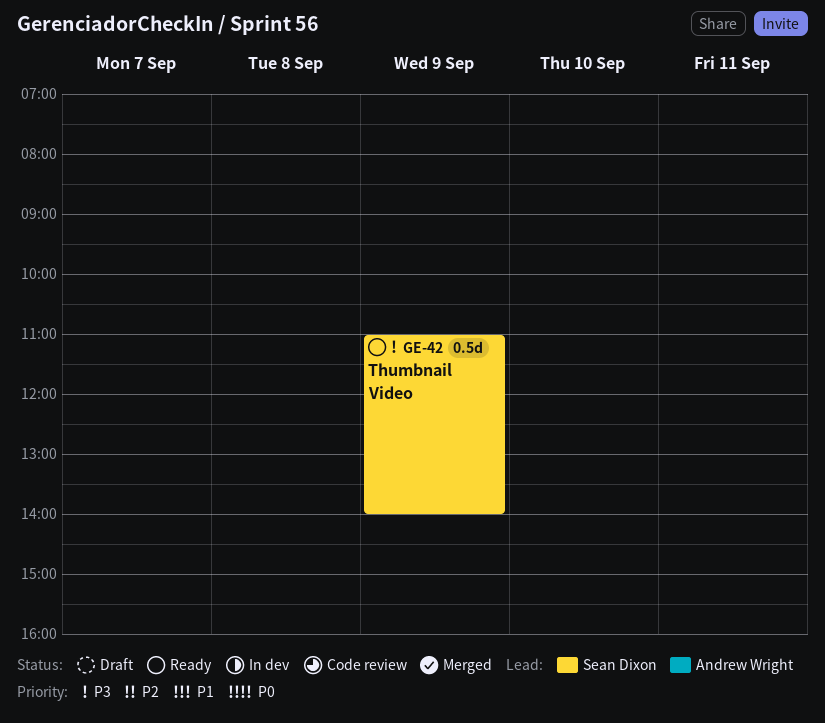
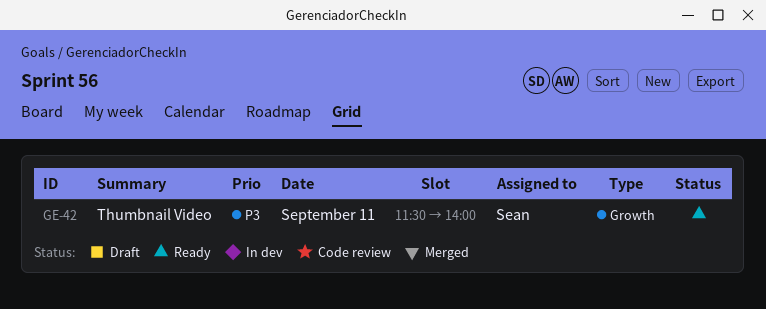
GE-42, day: Sep 9 -> Sep 11
GE-42, begins: 11:00 -> 11:30

